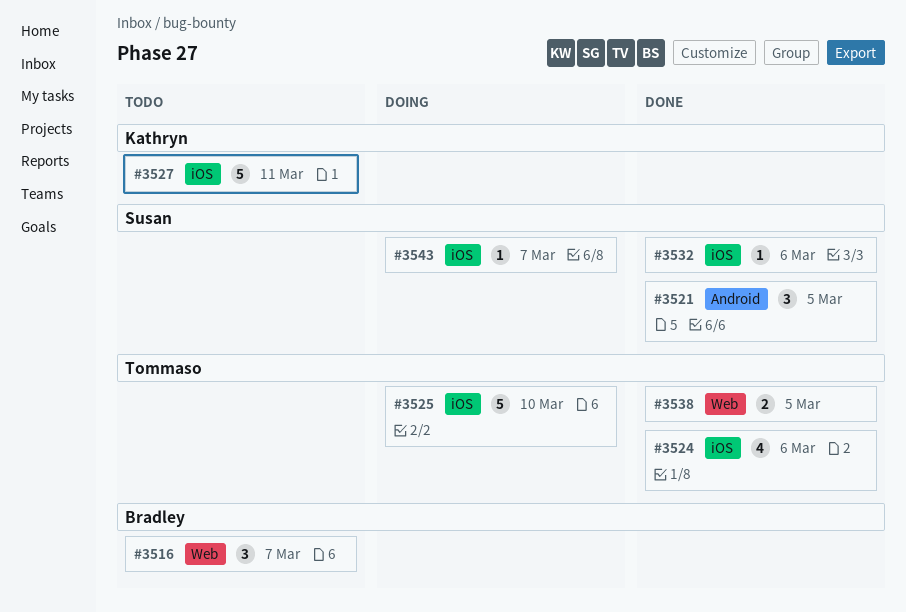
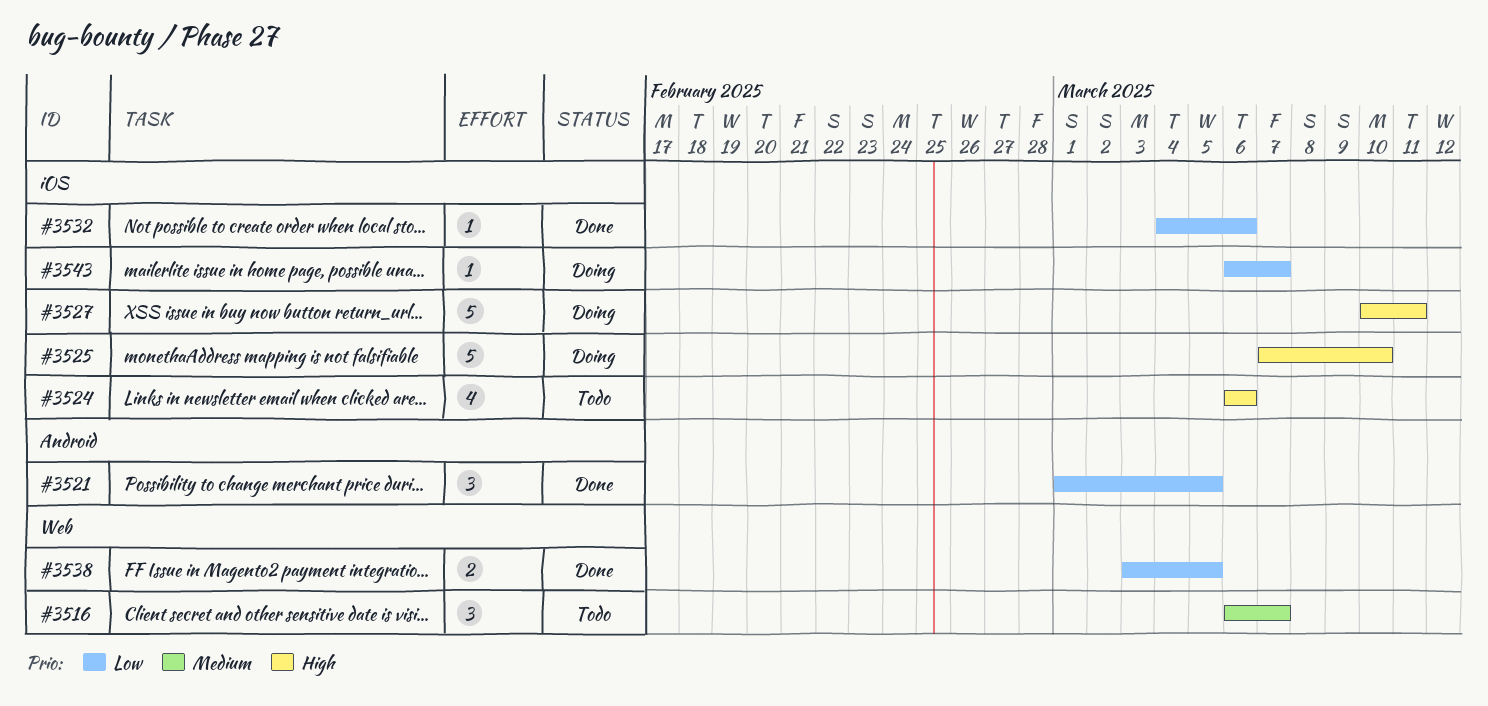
#3524, status: Done -> Todo
#3527, status: Todo -> Doing

